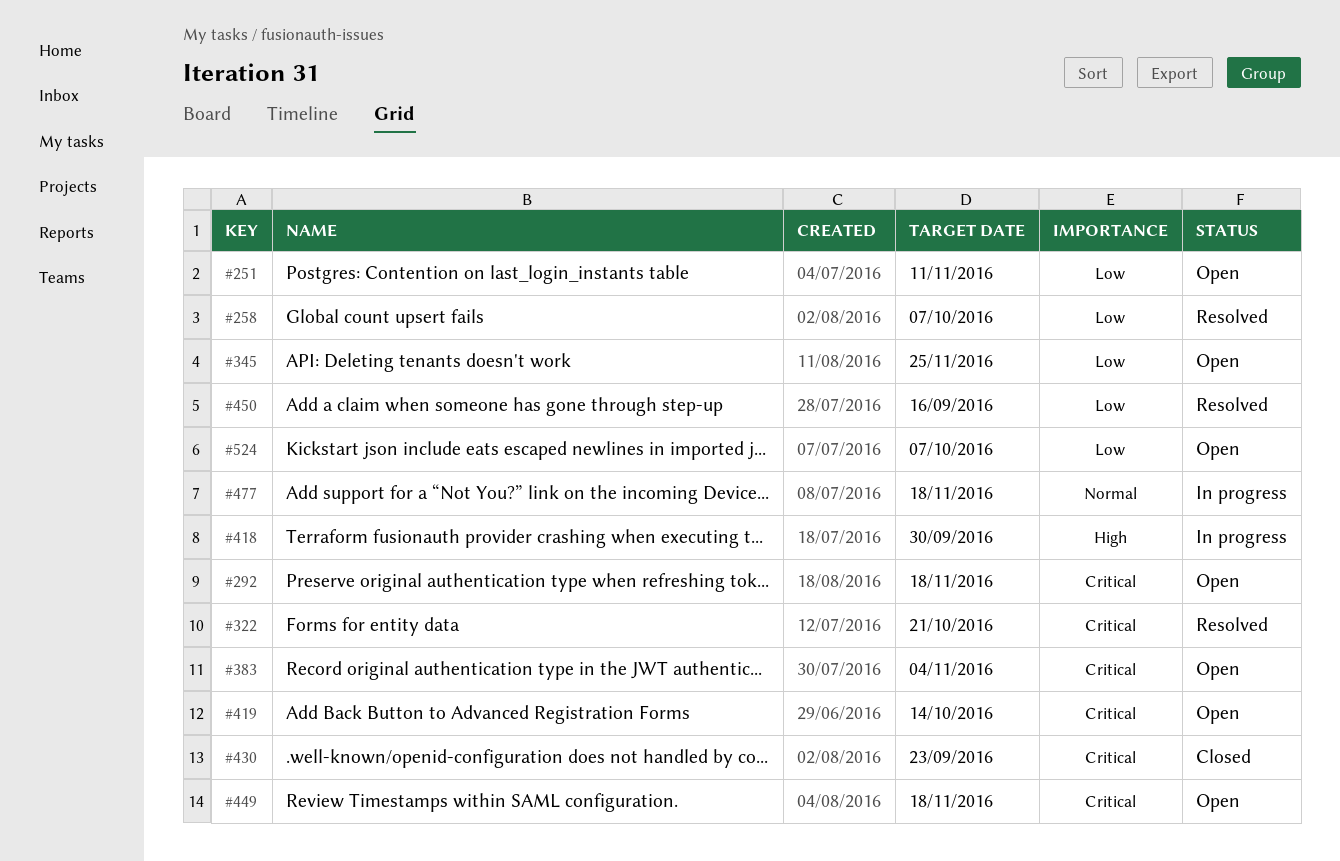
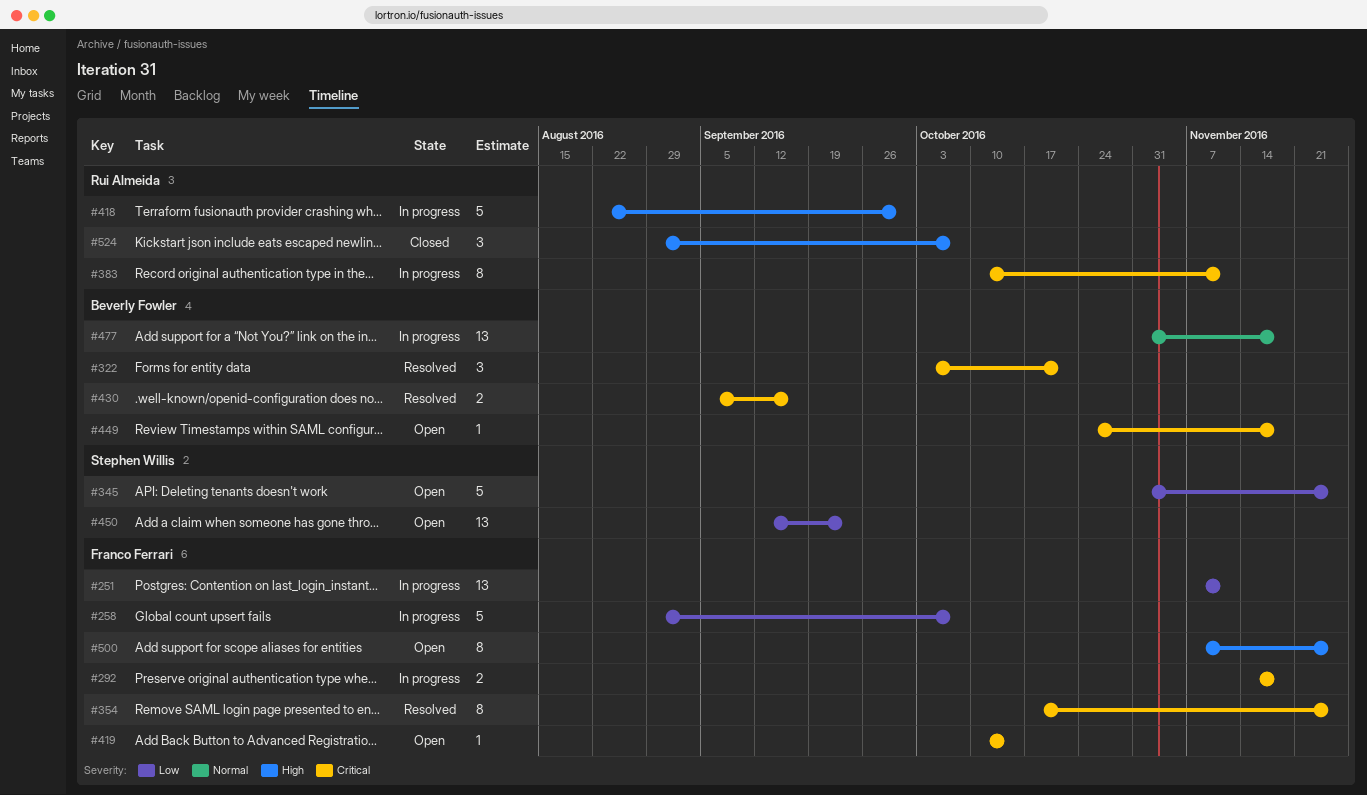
#251, status: Open -> In progress
#258, status: Resolved -> In progress
#292, status: Open -> In progress
#354: none -> present
#383, status: Open -> In progress
#383, due: Nov 4 -> Nov 11
#430, status: Closed -> Resolved
#430, due: Sep 23 -> Sep 16
#450, status: Resolved -> Open
#450, due: Sep 16 -> Sep 23
#500: none -> present
#524, status: Open -> Closed
#524, priority: Low -> High

